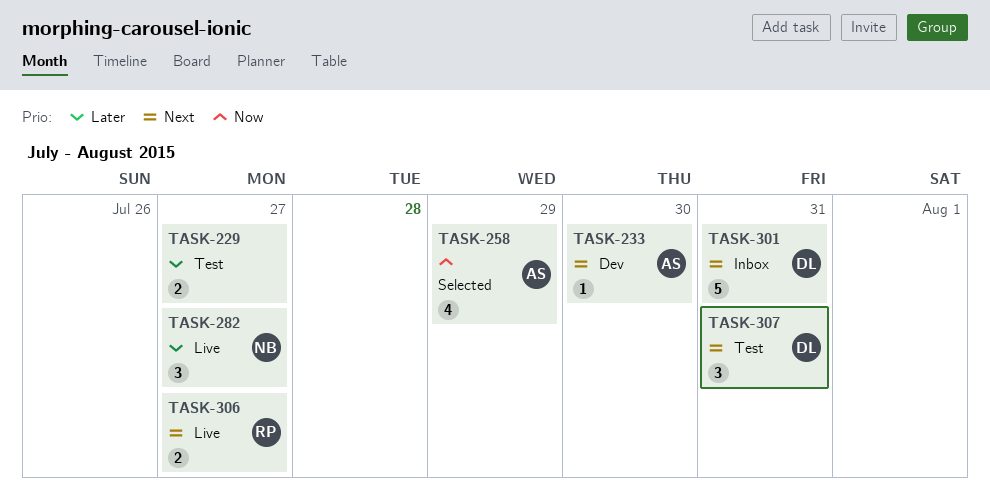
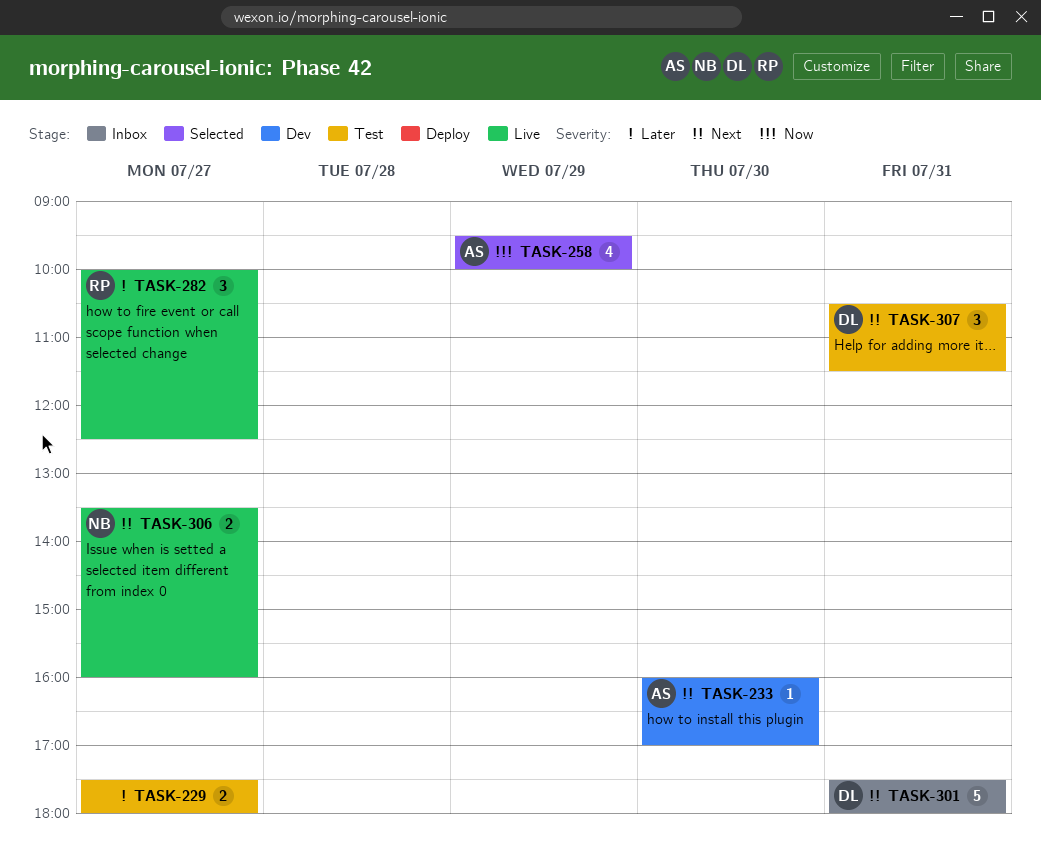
TASK-282, owner: NB -> RP
TASK-306, owner: RP -> NB

